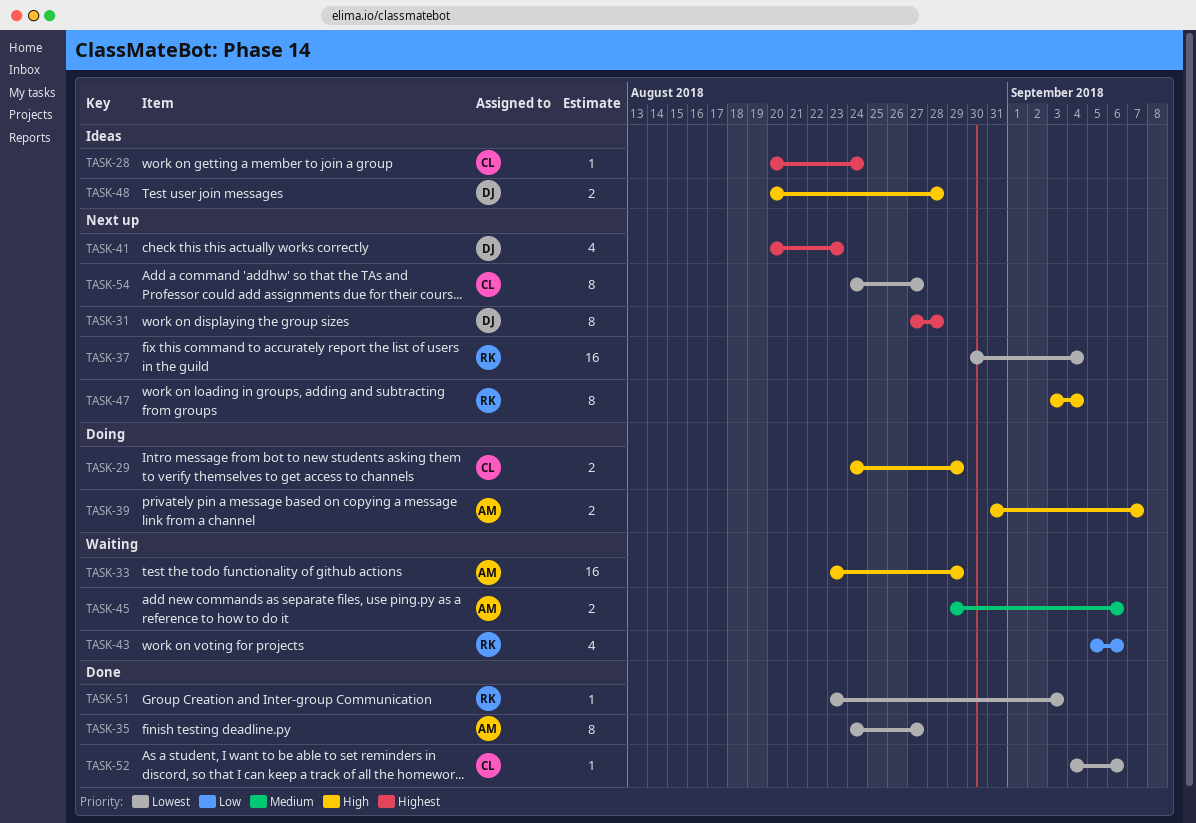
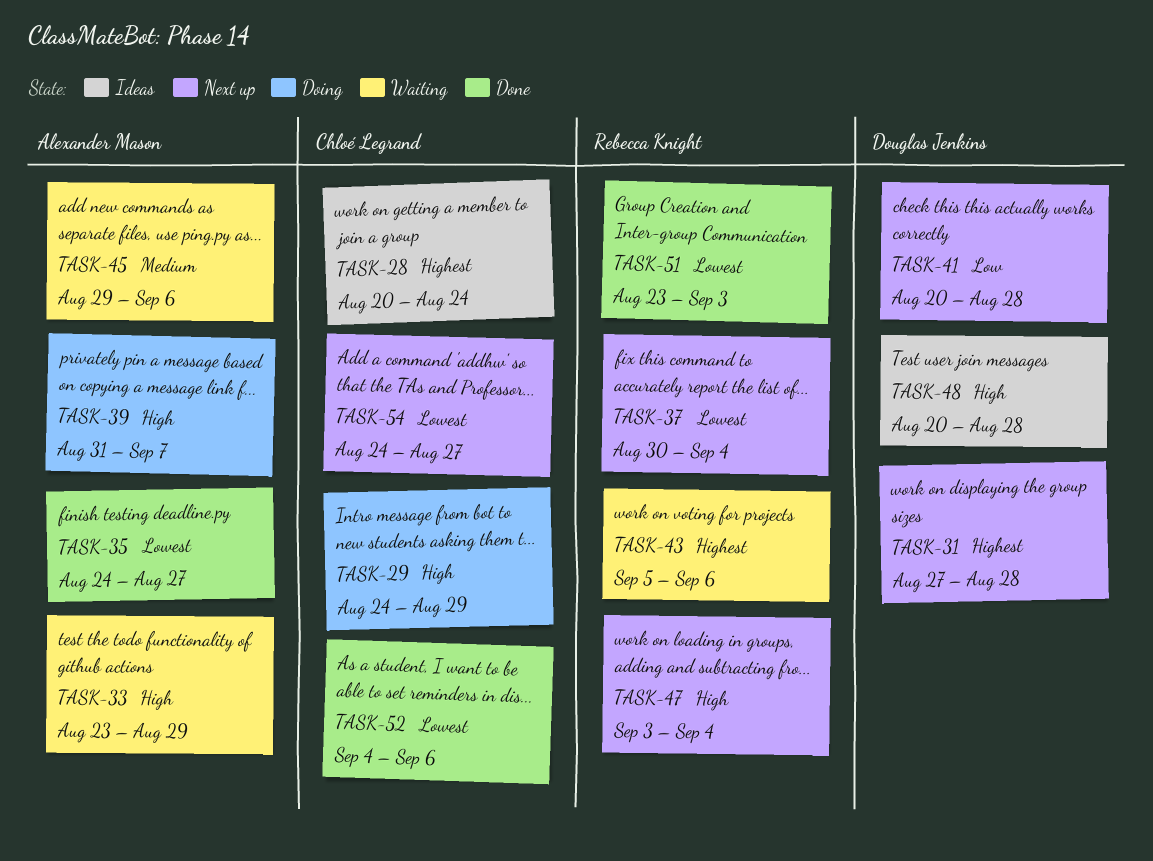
TASK-41, priority: Highest -> Low
TASK-41, due: Aug 23 -> Aug 28
TASK-43, priority: Low -> Highest

